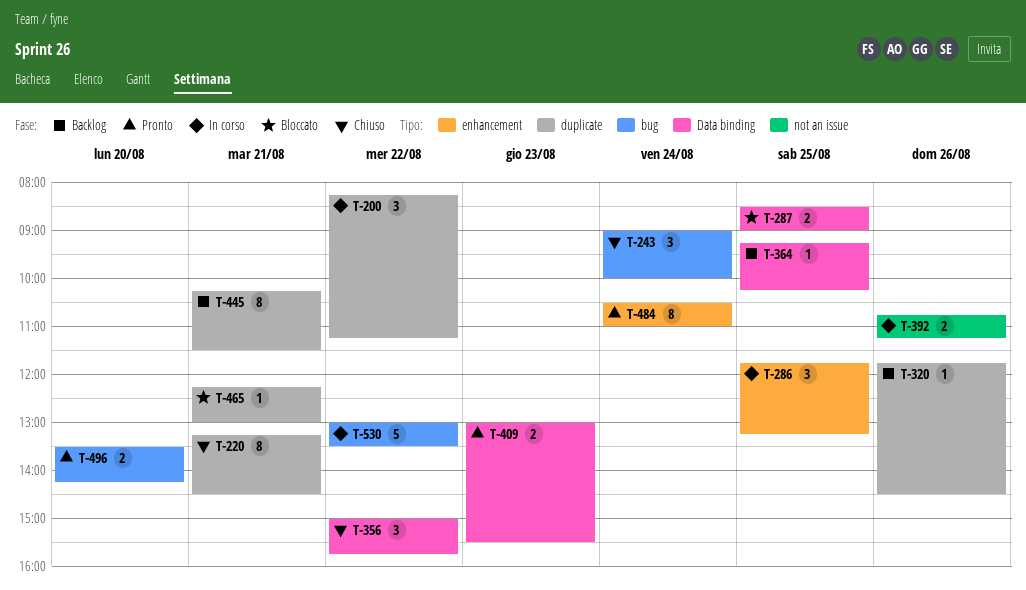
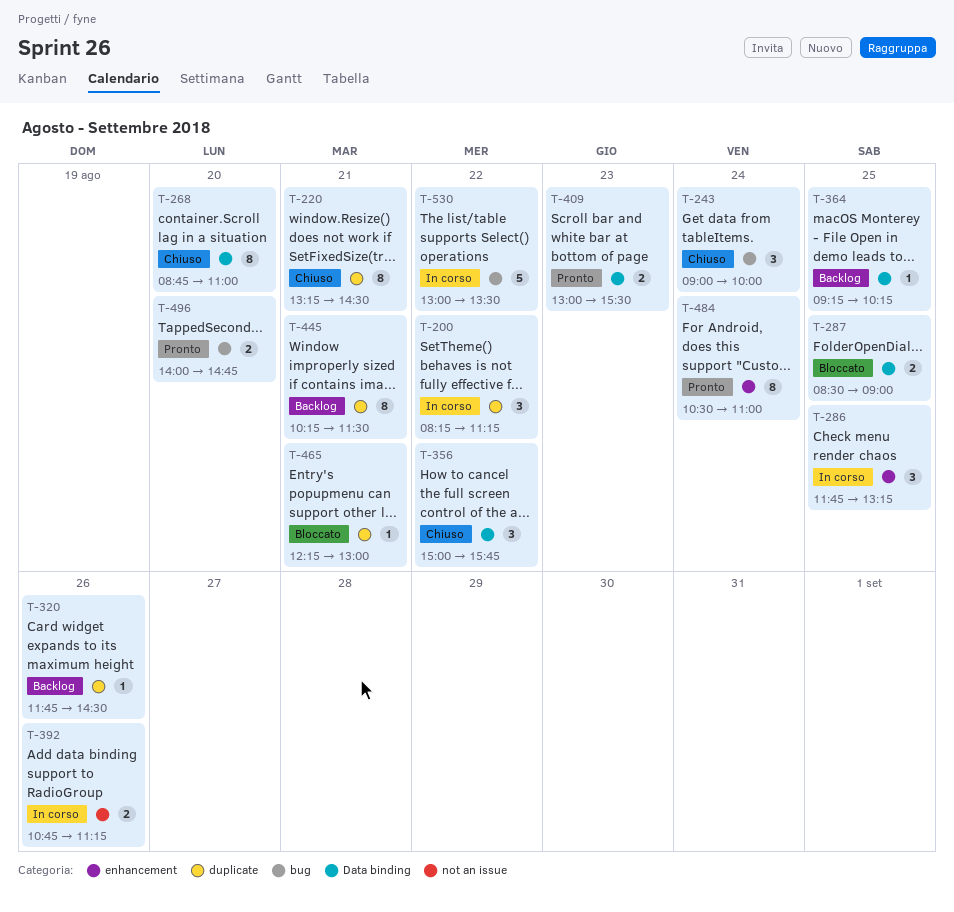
T-268: none -> present
T-496, begins: 13:30 -> 14:00
T-496, ends: 14:15 -> 14:45

